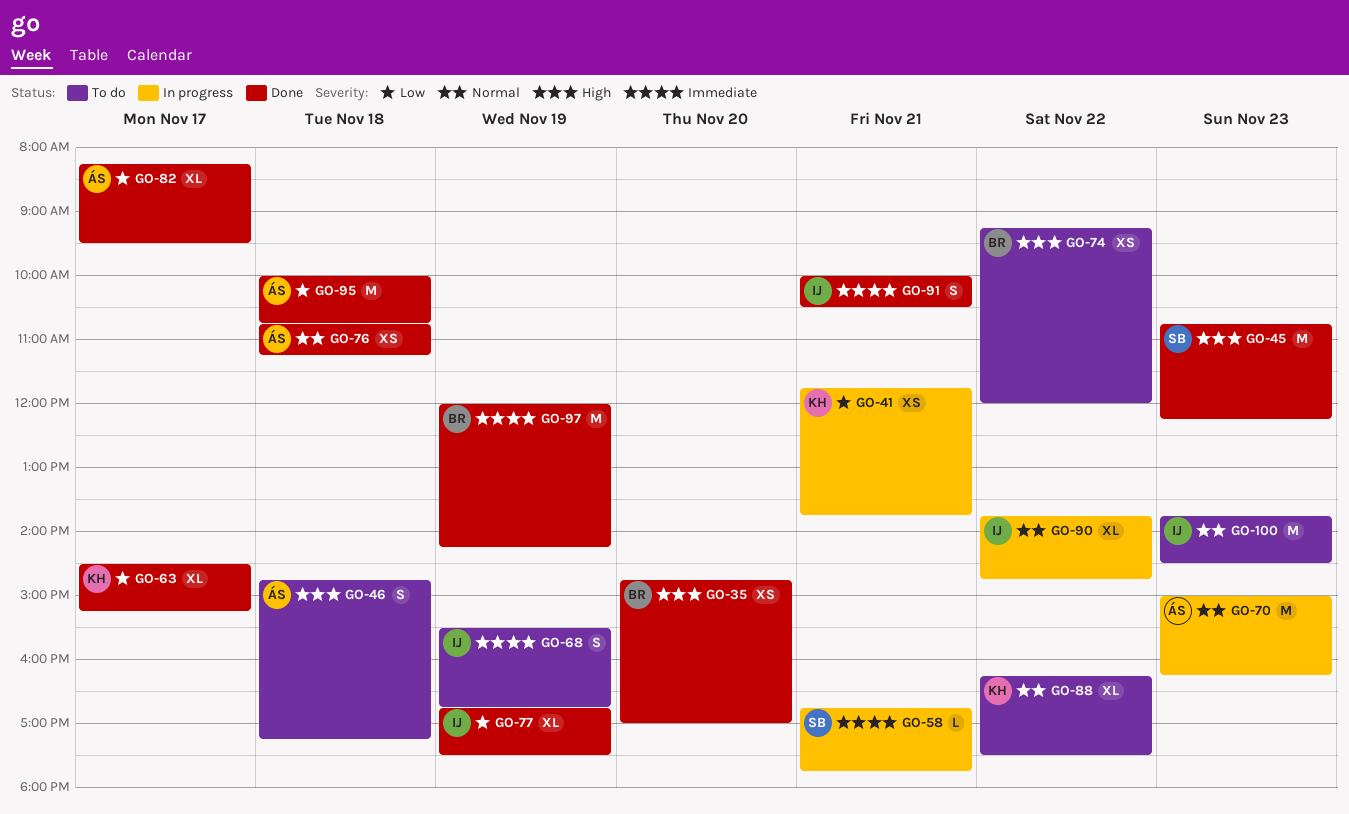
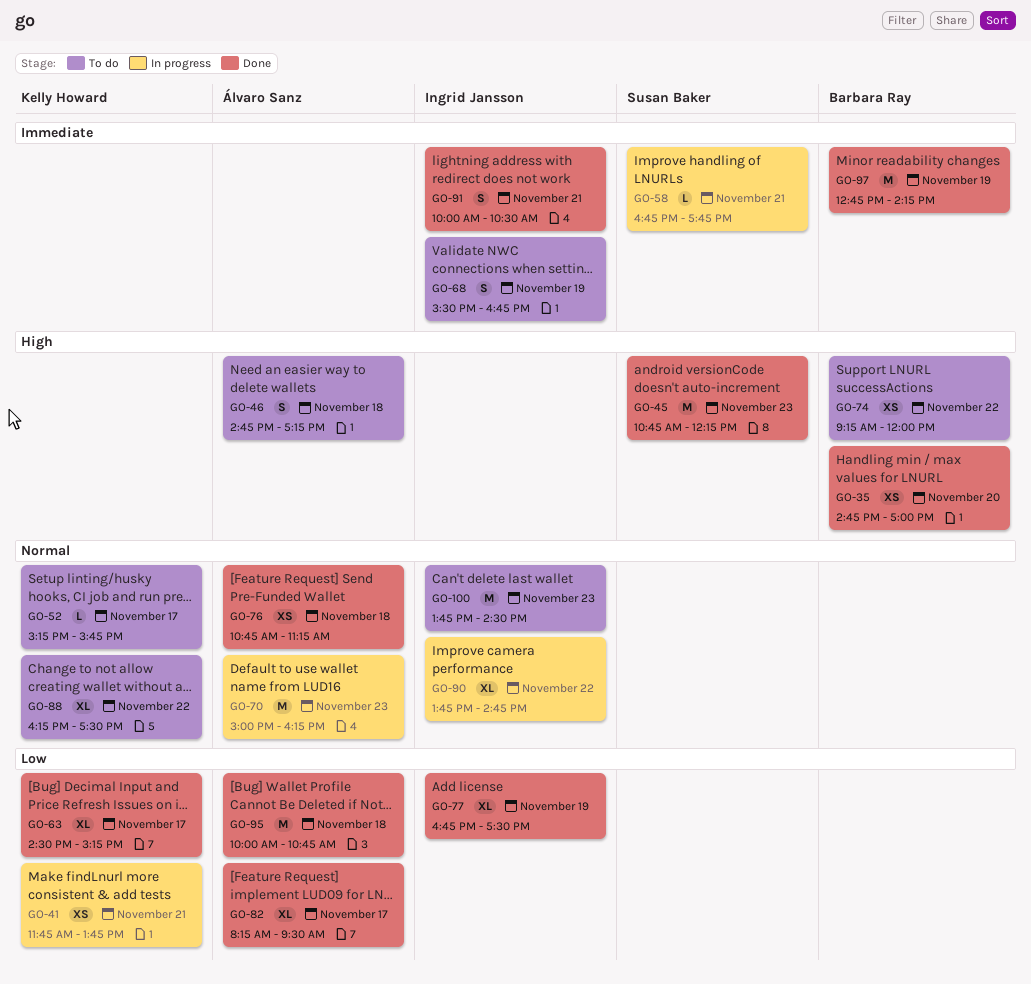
GO-52: none -> present
GO-97, begins: 12:00 -> 12:45

